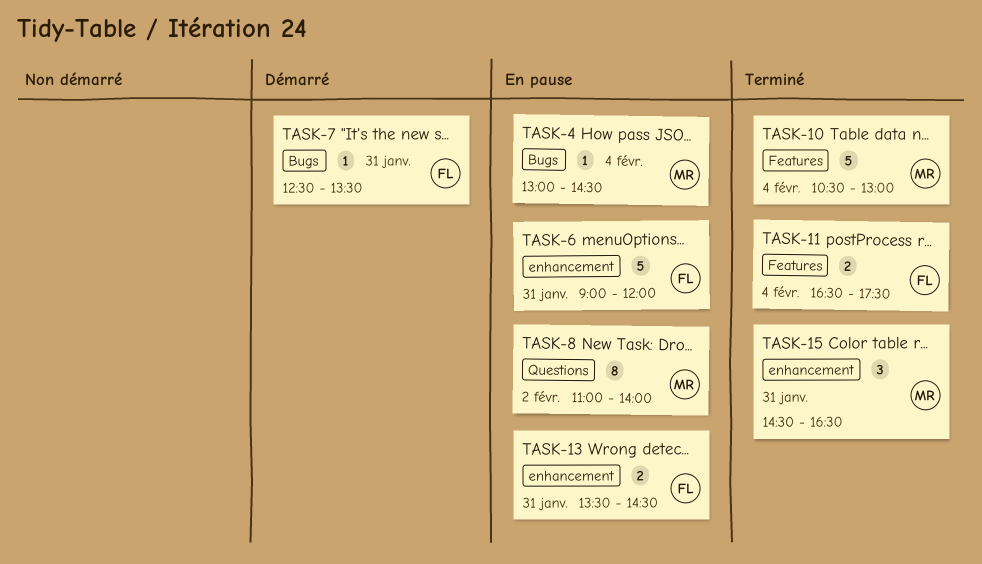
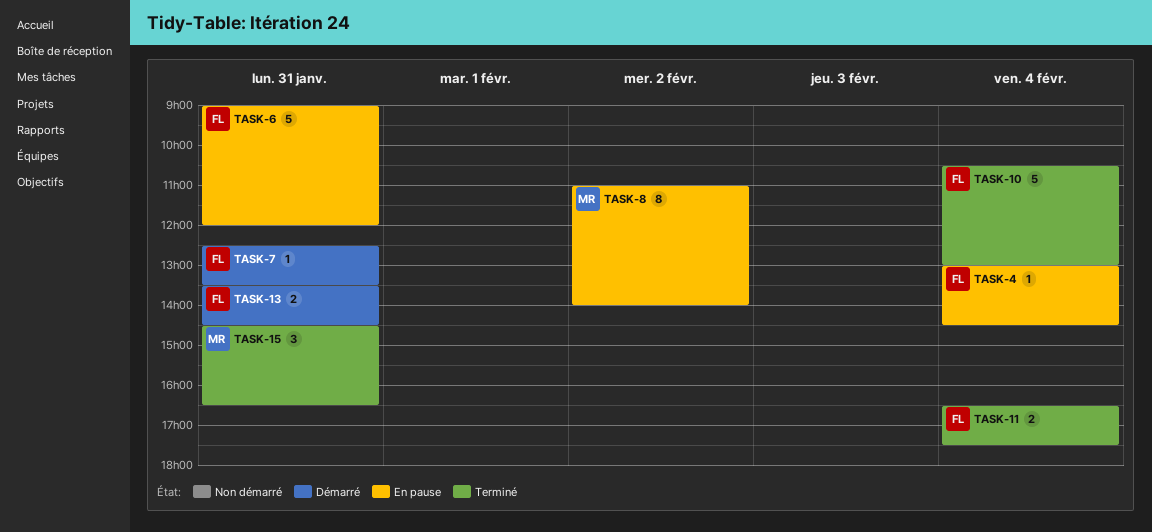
TASK-4, owner: MR -> FL
TASK-10, owner: MR -> FL
TASK-13, status: En pause -> Démarré

